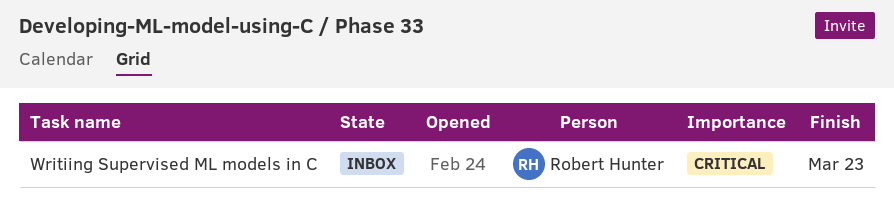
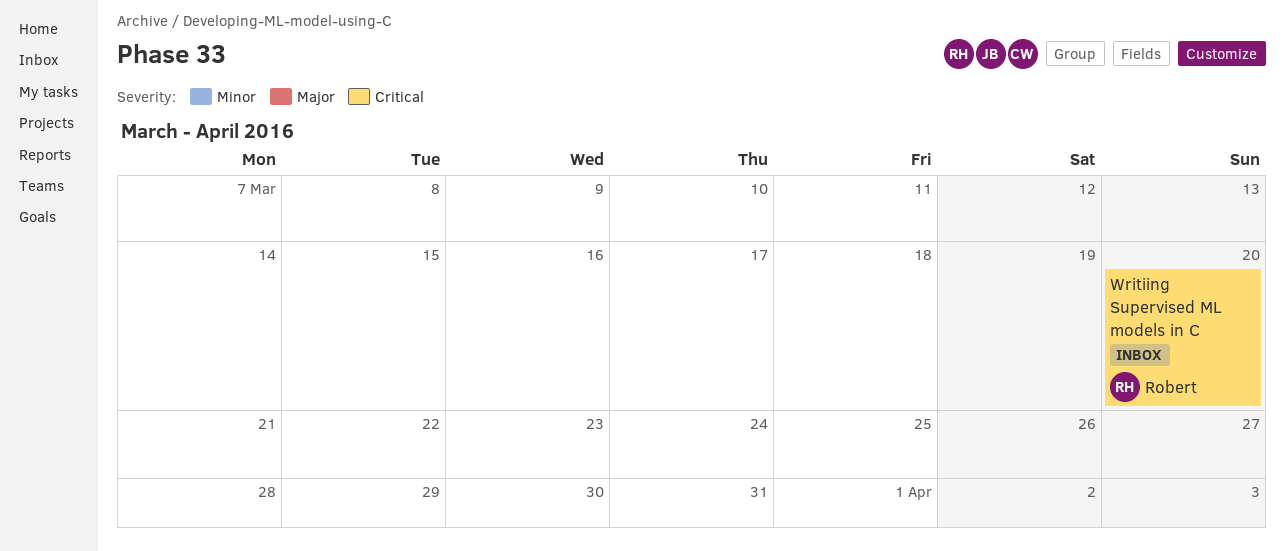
Writiing Supervised ML models in C, due: Mar 23 -> Mar 20

